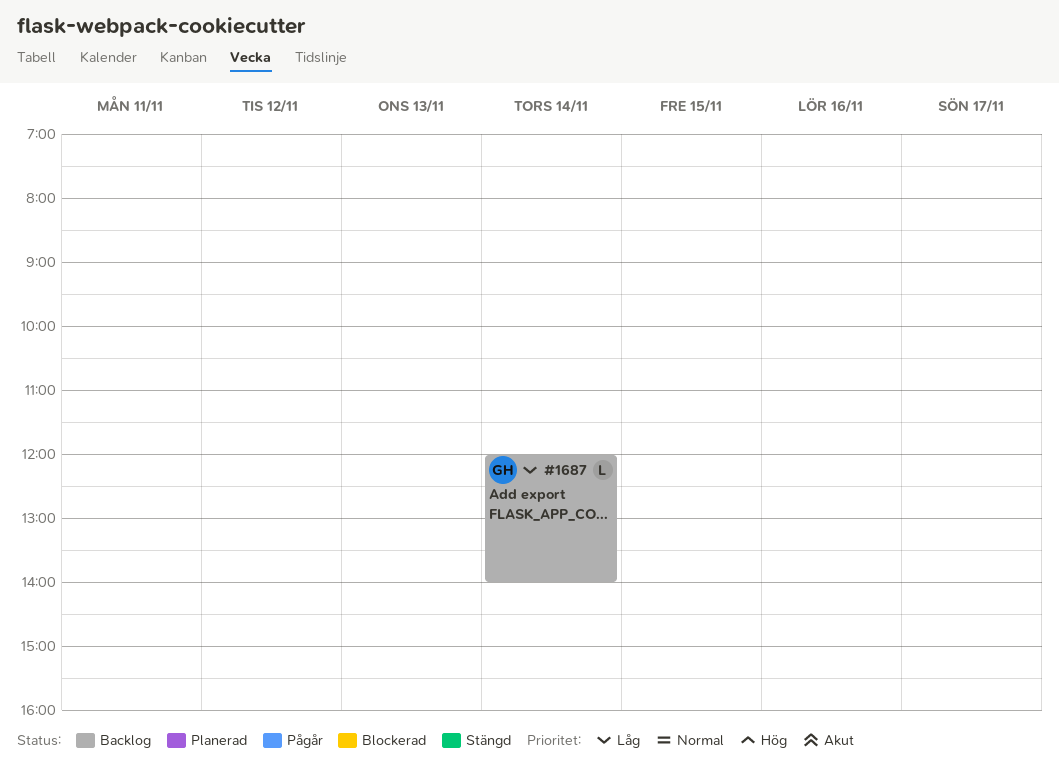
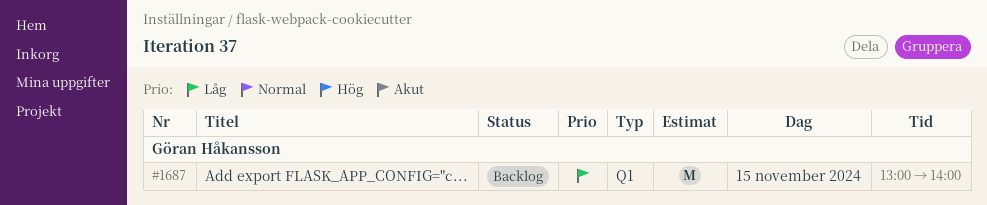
#1687, estimate: L -> M
#1687, day: Nov 14 -> Nov 15
#1687, begins: 12:00 -> 13:00

